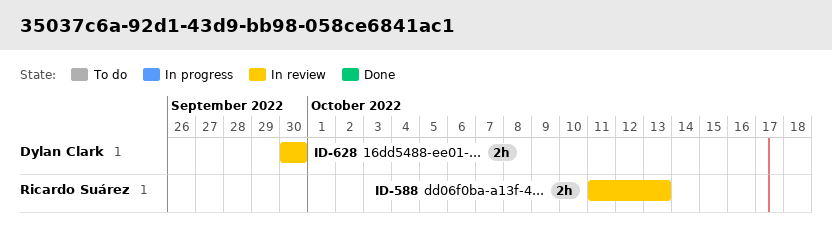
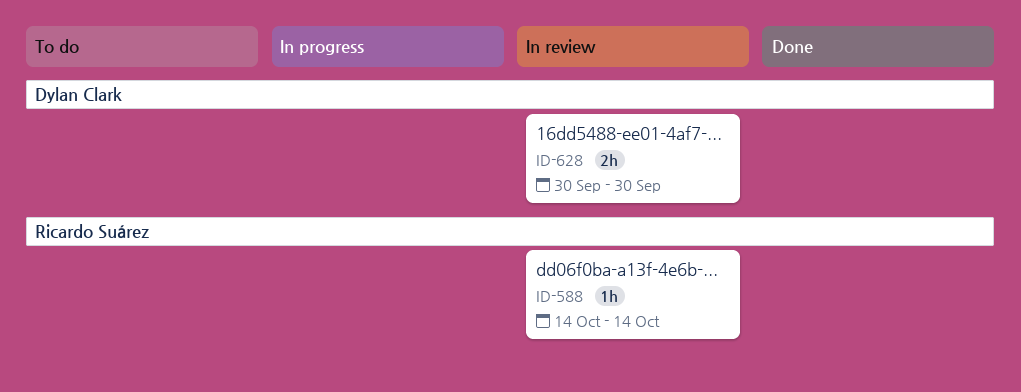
ID-588, estimate: 2h -> 1h
ID-588, start: Oct 11 -> Oct 14
ID-588, due: Oct 13 -> Oct 14

